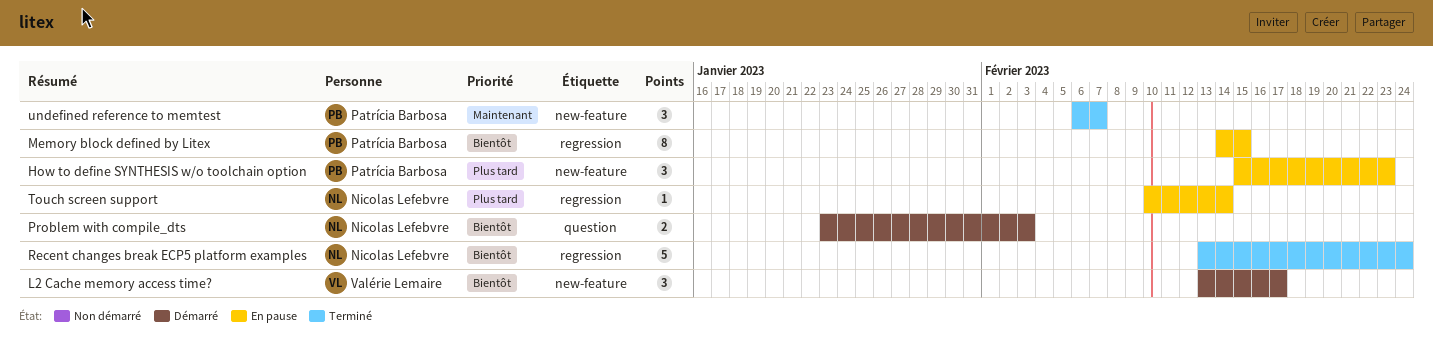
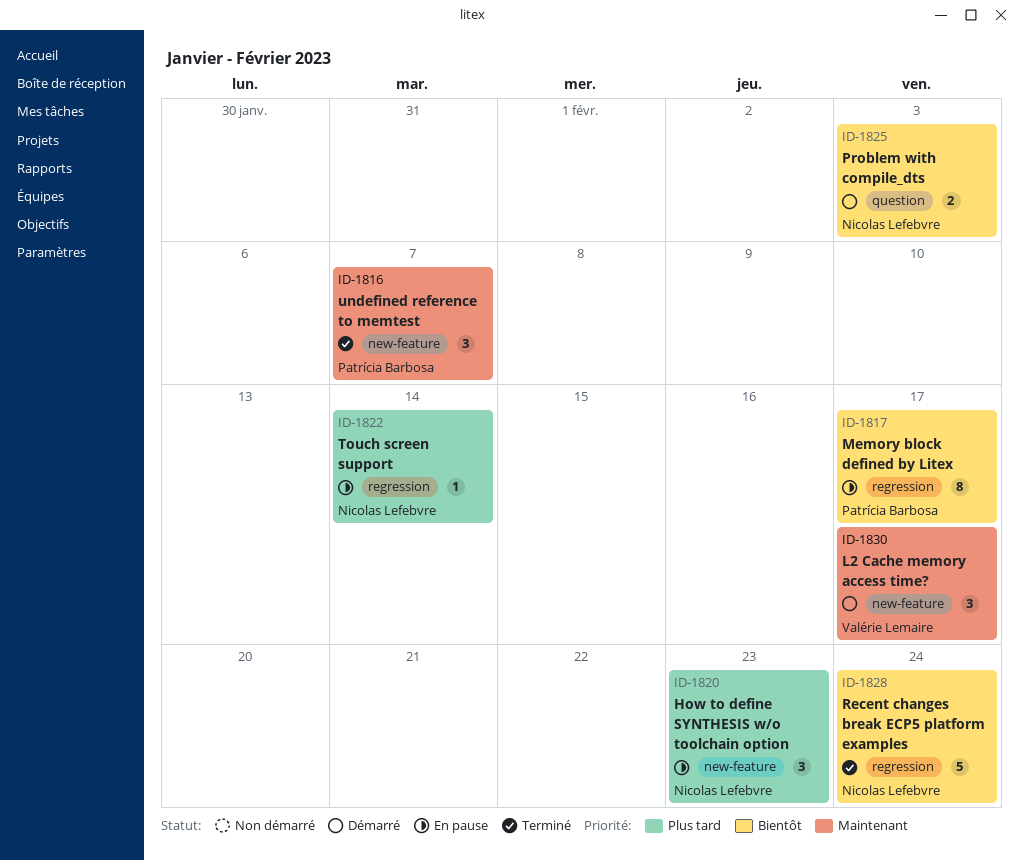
How to define SYNTHESIS w/o toolchain option, owner: Patrícia Barbosa -> Nicolas Lefebvre
L2 Cache memory access time?, priority: Bientôt -> Maintenant
Memory block defined by Litex, due: Feb 15 -> Feb 17

